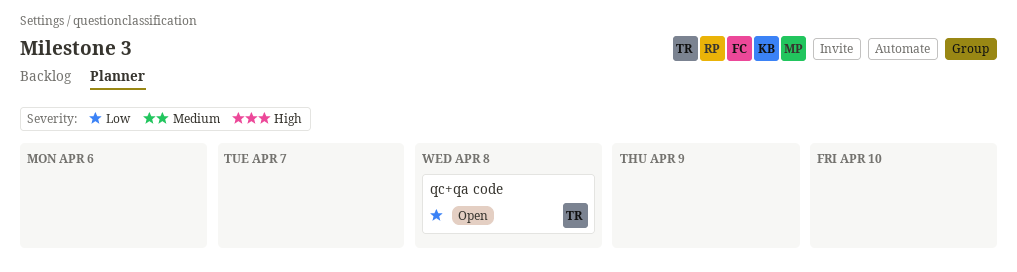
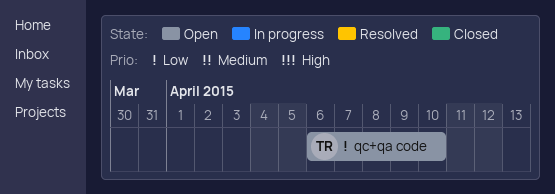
qc+qa code, due: Apr 8 -> Apr 10

